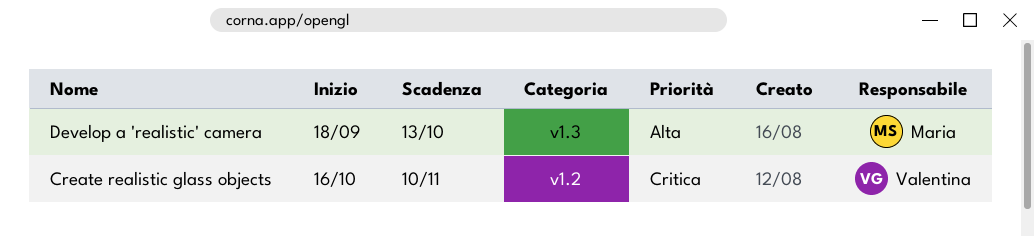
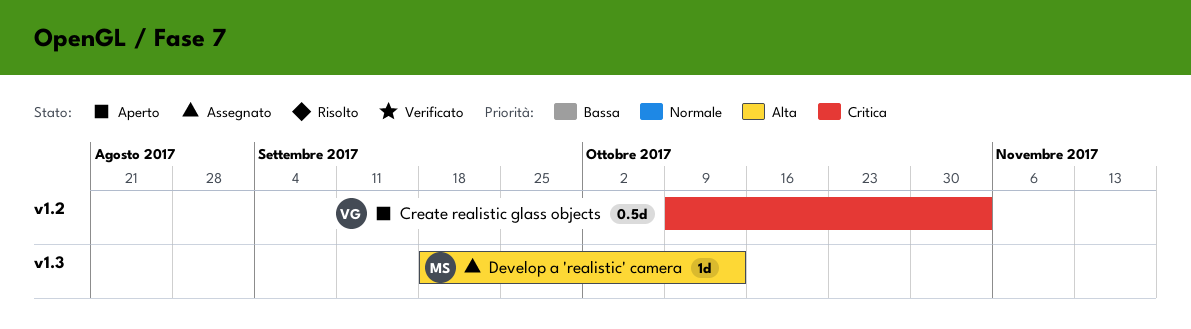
Create realistic glass objects, start: Oct 16 -> Oct 9
Create realistic glass objects, due: Nov 10 -> Nov 3

